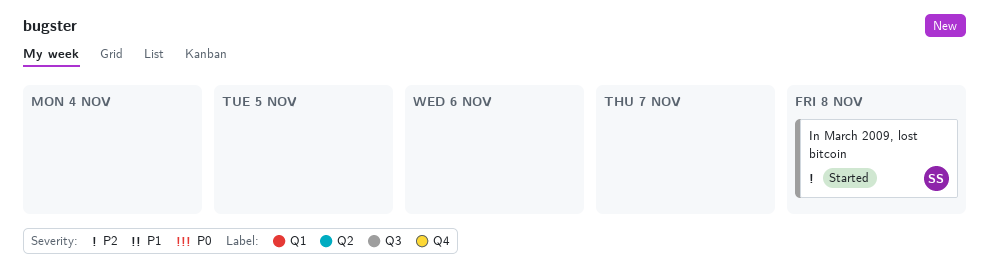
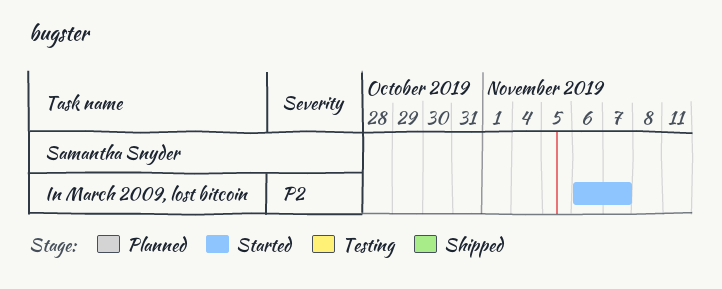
In March 2009, lost bitcoin, due: Nov 8 -> Nov 7

